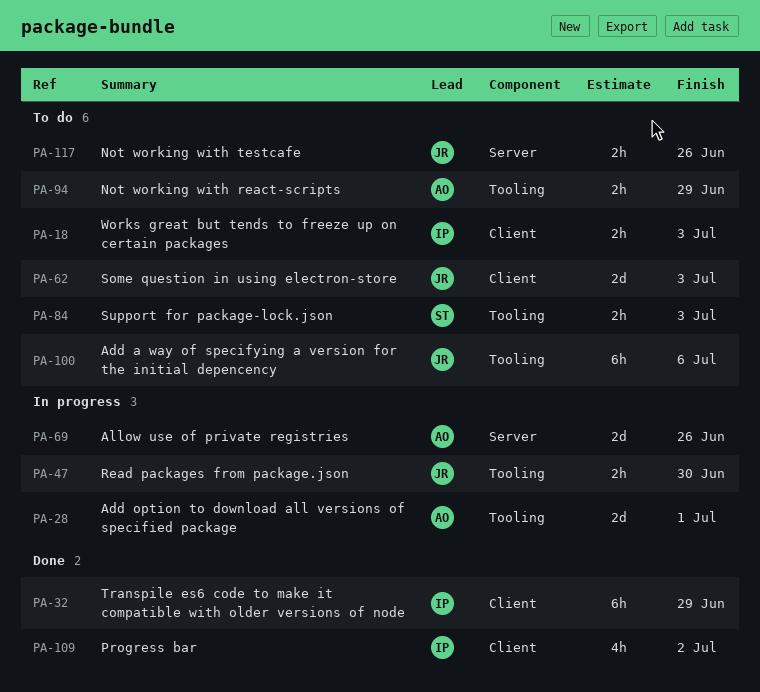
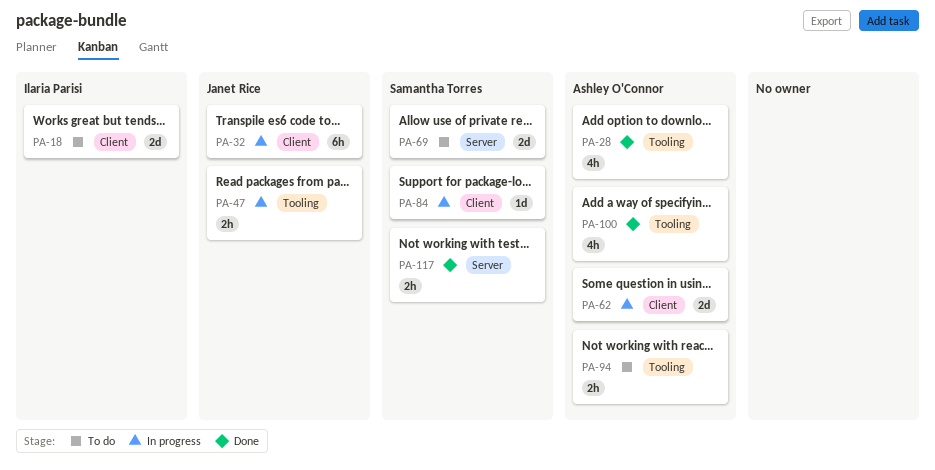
PA-18, estimate: 2h -> 2d
PA-28, status: In progress -> Done
PA-28, estimate: 2d -> 4h
PA-32, status: Done -> In progress
PA-32, owner: Ilaria Parisi -> Janet Rice
PA-62, status: To do -> In progress
PA-62, owner: Janet Rice -> Ashley O'Connor
PA-69, status: In progress -> To do
PA-69, owner: Ashley O'Connor -> Samantha Torres
PA-84, status: To do -> In progress
PA-84, label: Tooling -> Client
PA-84, estimate: 2h -> 1d
PA-100, status: To do -> Done
PA-100, owner: Janet Rice -> Ashley O'Connor
PA-100, estimate: 6h -> 4h
PA-109: present -> none
PA-117, status: To do -> Done
PA-117, owner: Janet Rice -> Samantha Torres

